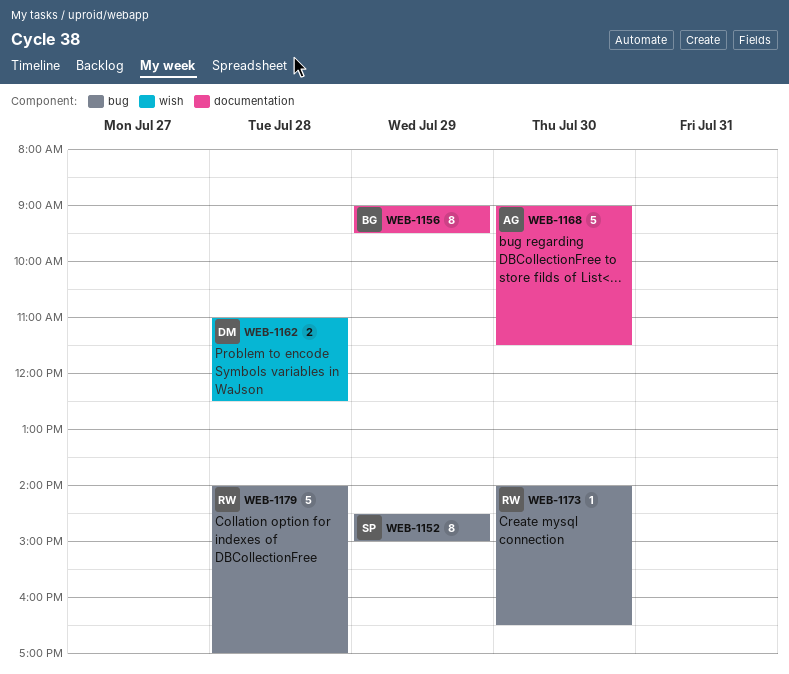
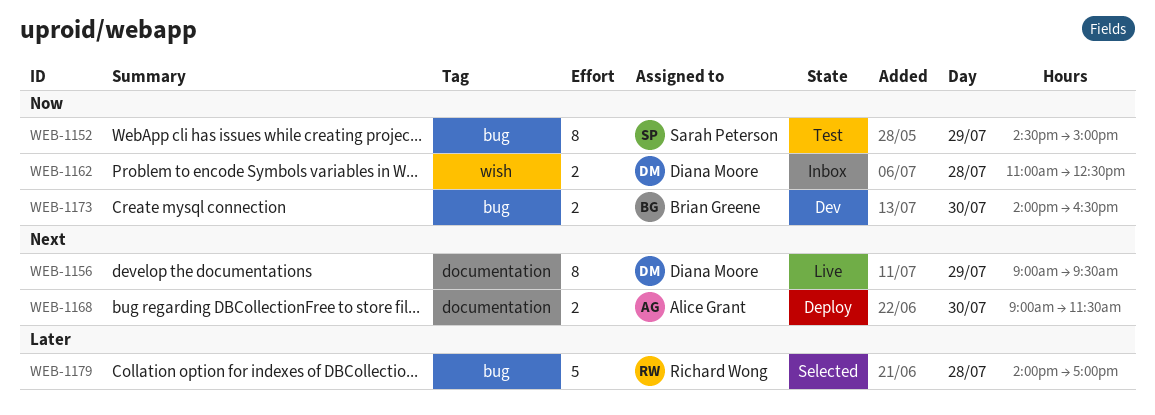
WEB-1156, owner: Brian Greene -> Diana Moore
WEB-1168, estimate: 5 -> 2
WEB-1173, owner: Richard Wong -> Brian Greene
WEB-1173, estimate: 1 -> 2

